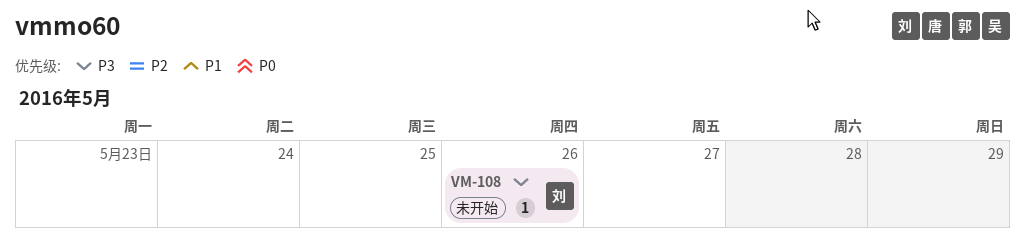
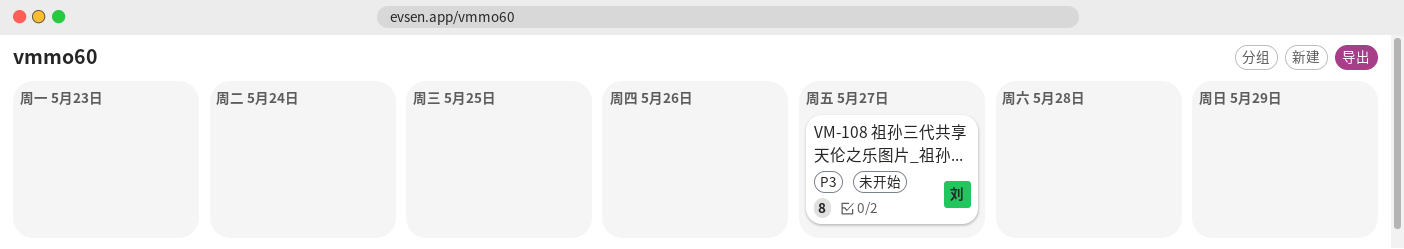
VM-108, estimate: 1 -> 8
VM-108, due: May 26 -> May 27

